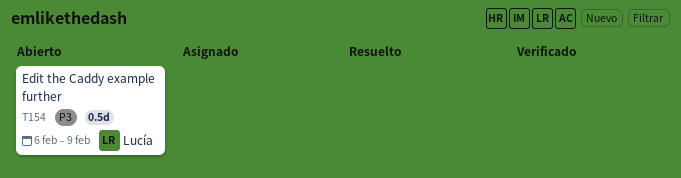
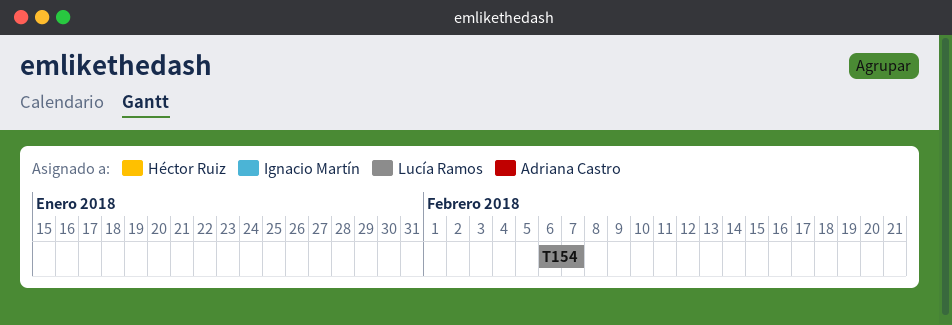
T154, due: Feb 9 -> Feb 7

